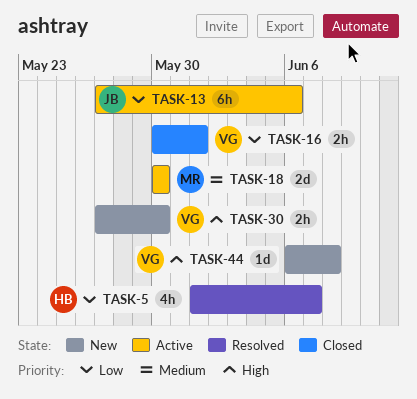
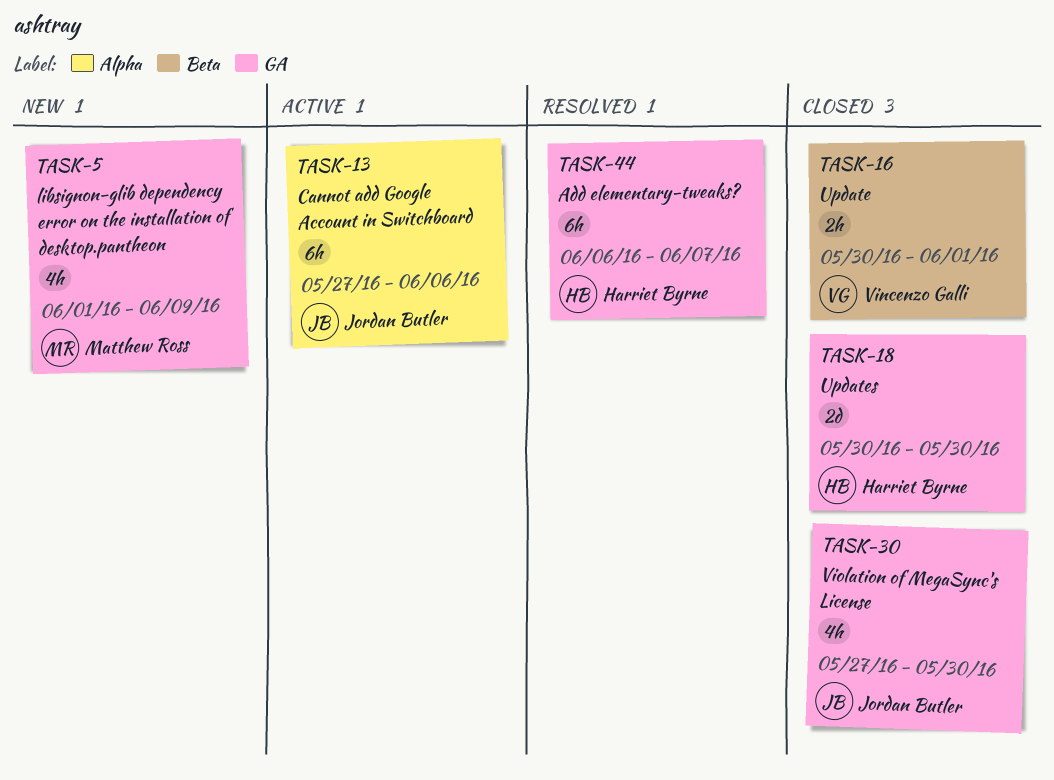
TASK-5, status: Resolved -> New
TASK-5, owner: Harriet Byrne -> Matthew Ross
TASK-5, due: Jun 7 -> Jun 9
TASK-18, status: Active -> Closed
TASK-18, owner: Matthew Ross -> Harriet Byrne
TASK-30, status: New -> Closed
TASK-30, owner: Vincenzo Galli -> Jordan Butler
TASK-30, estimate: 2h -> 4h
TASK-44, status: New -> Resolved
TASK-44, owner: Vincenzo Galli -> Harriet Byrne
TASK-44, estimate: 1d -> 6h
TASK-44, due: Jun 8 -> Jun 7

